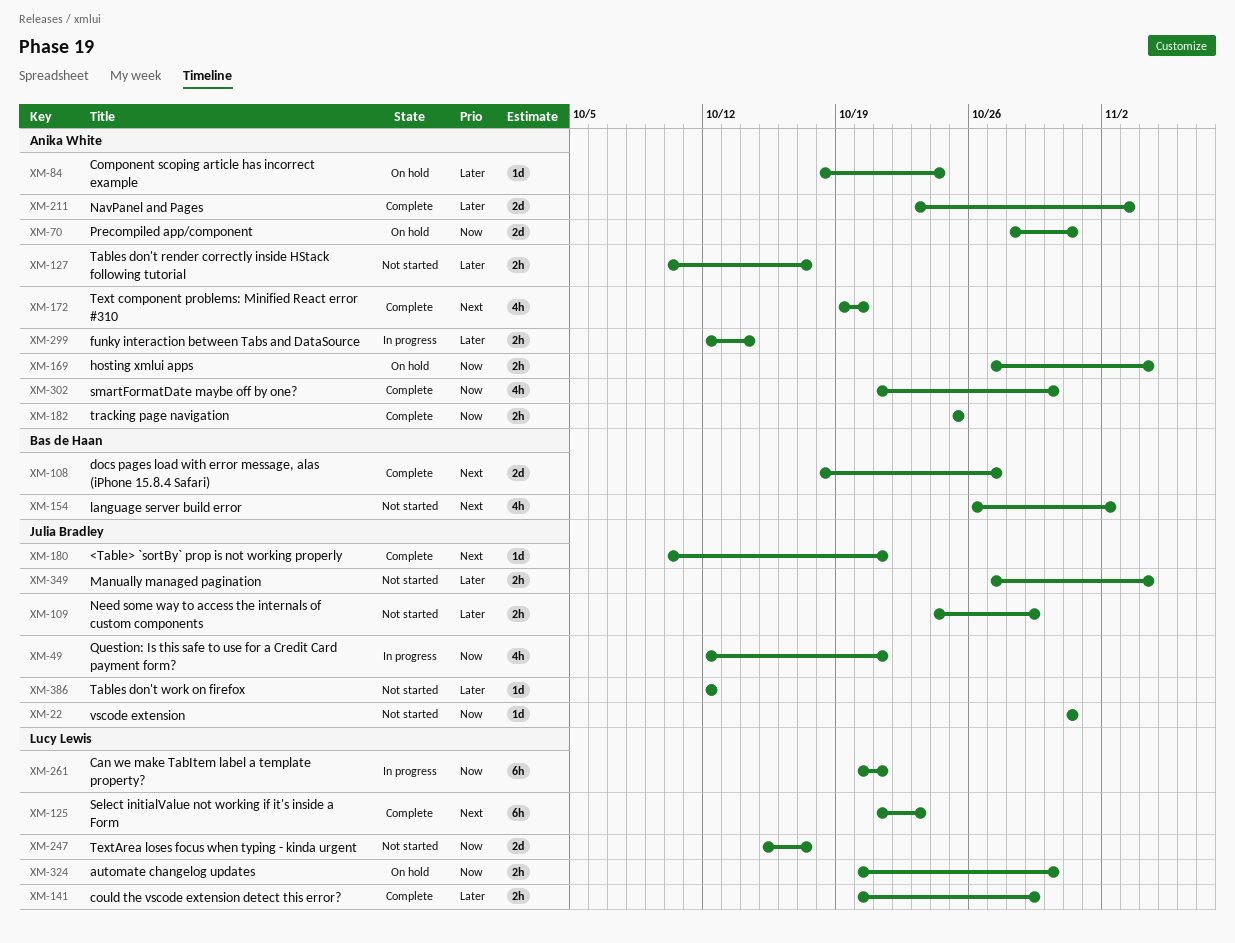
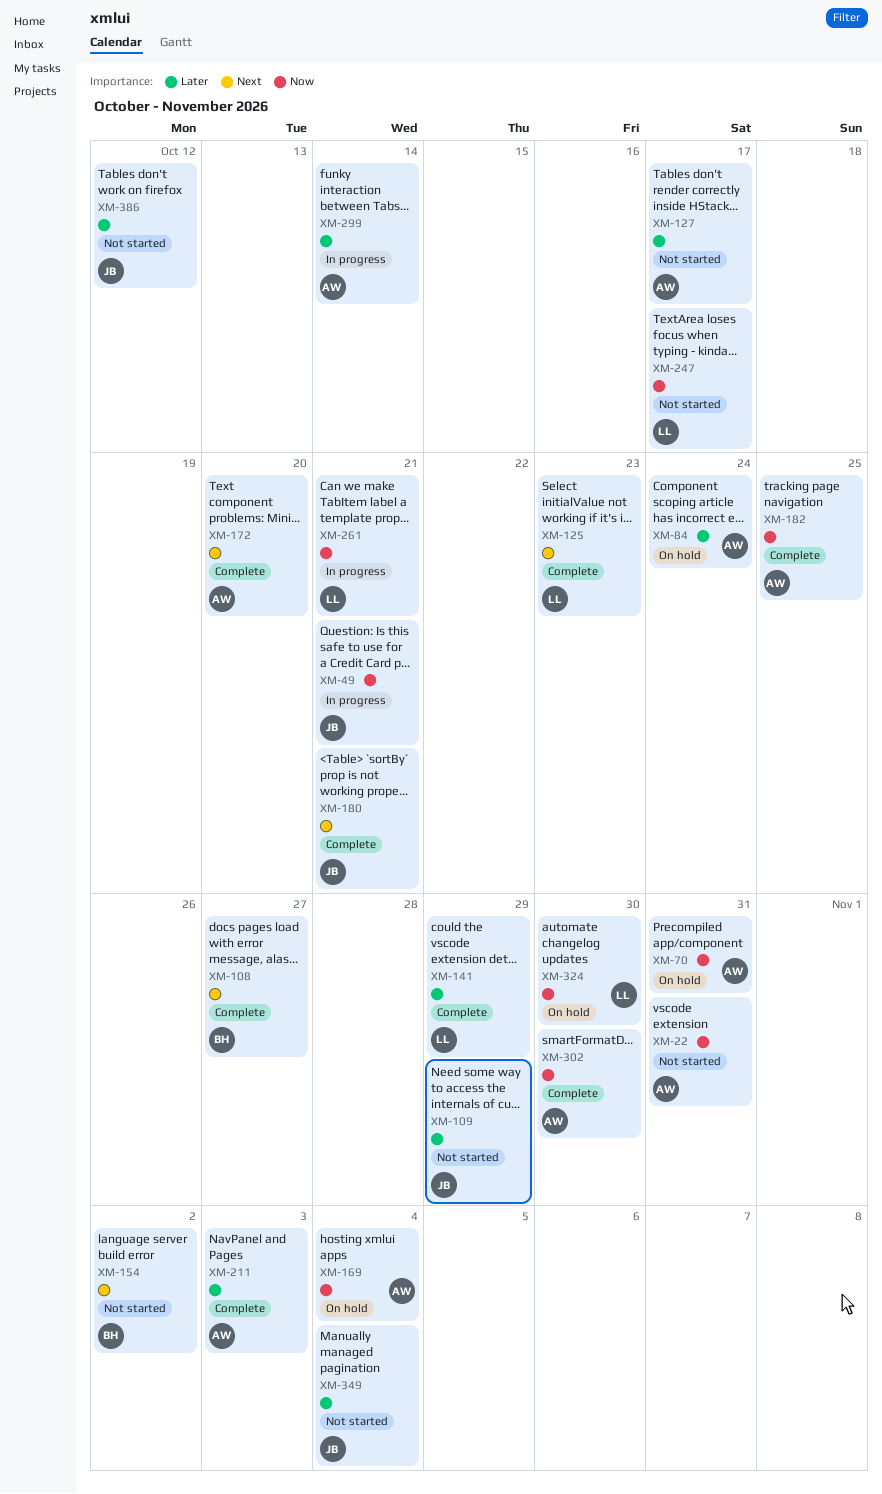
XM-22, owner: Julia Bradley -> Anika White

